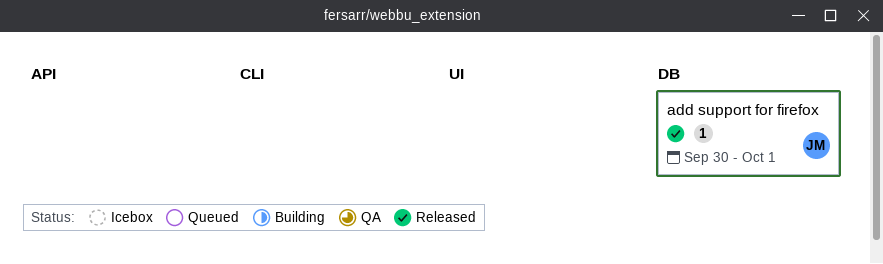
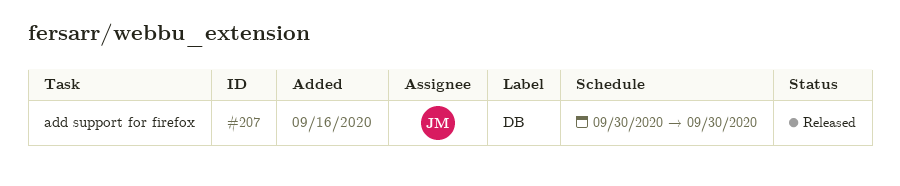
add support for firefox, due: Oct 1 -> Sep 30

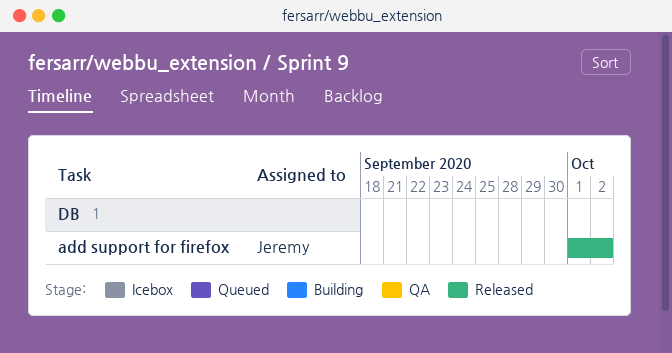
add support for firefox, start: Sep 30 -> Oct 1
add support for firefox, due: Sep 30 -> Oct 2

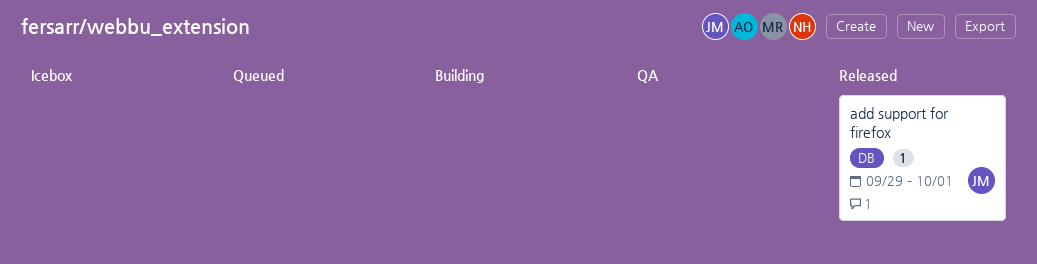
add support for firefox, start: Oct 1 -> Sep 29
add support for firefox, due: Oct 2 -> Oct 1

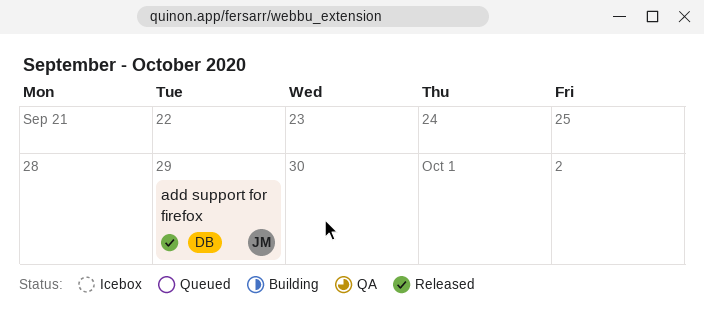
add support for firefox, due: Oct 1 -> Sep 29

